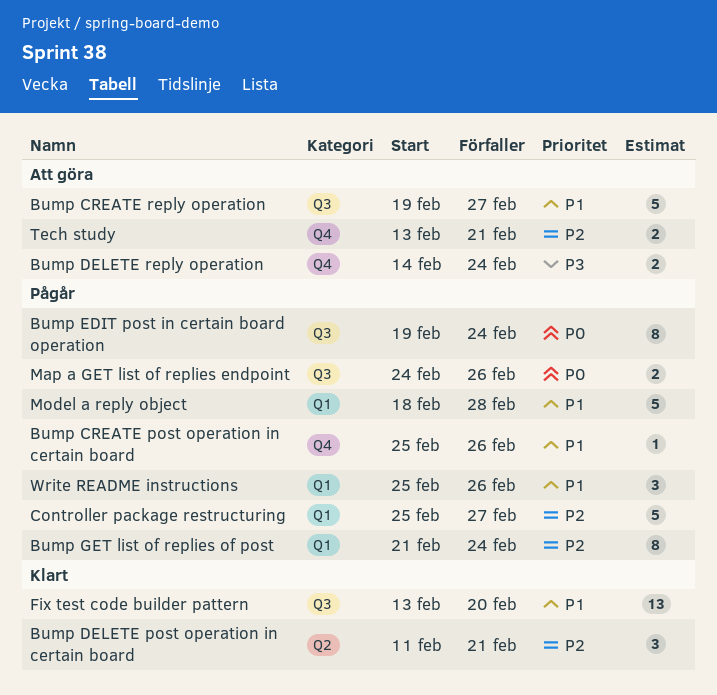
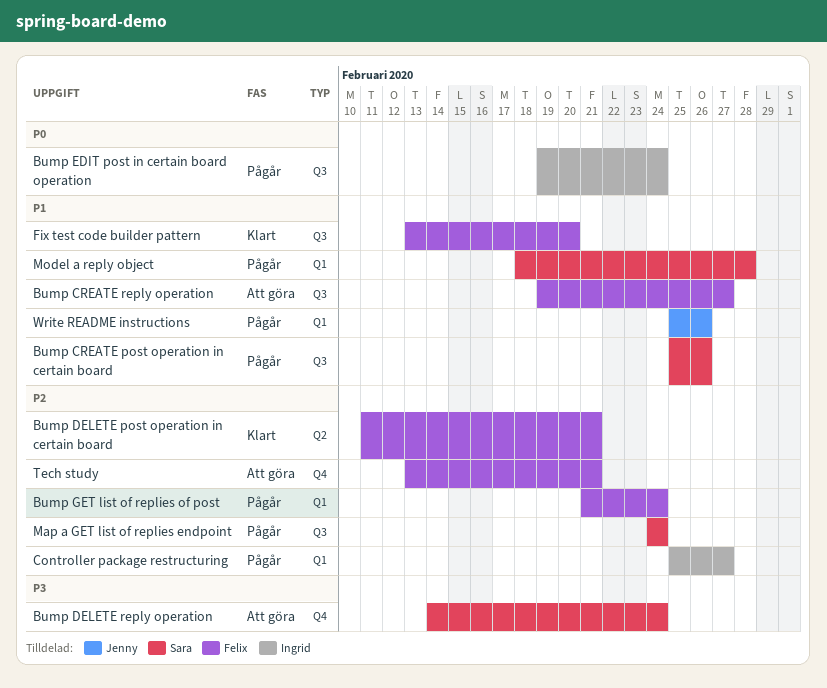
Bump CREATE post operation in certain board, label: Q4 -> Q3
Map a GET list of replies endpoint, priority: P0 -> P2
Map a GET list of replies endpoint, due: Feb 26 -> Feb 24

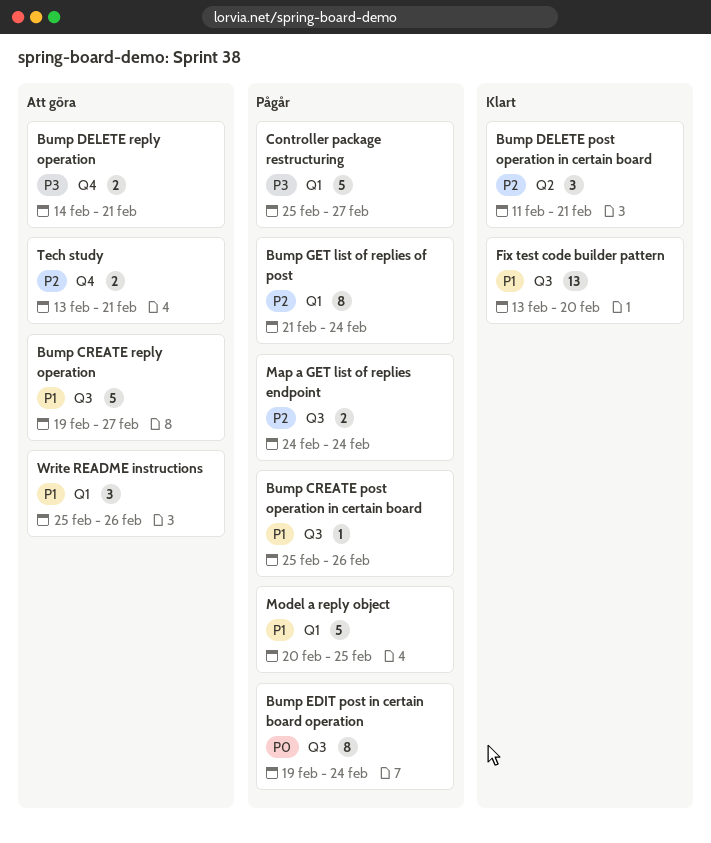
Bump DELETE reply operation, due: Feb 24 -> Feb 21
Controller package restructuring, priority: P2 -> P3
Model a reply object, start: Feb 18 -> Feb 20
Model a reply object, due: Feb 28 -> Feb 25
Write README instructions, status: Pågår -> Att göra

